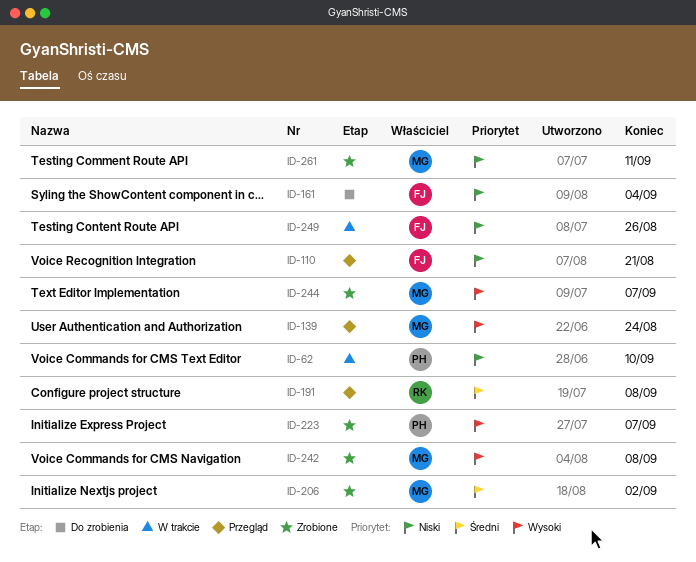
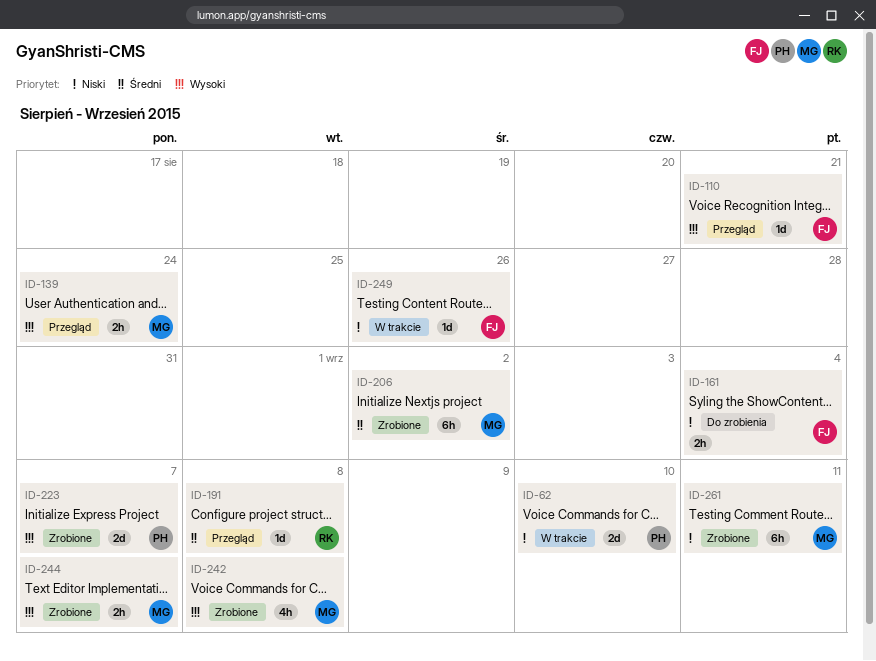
ID-110, priority: Niski -> Wysoki

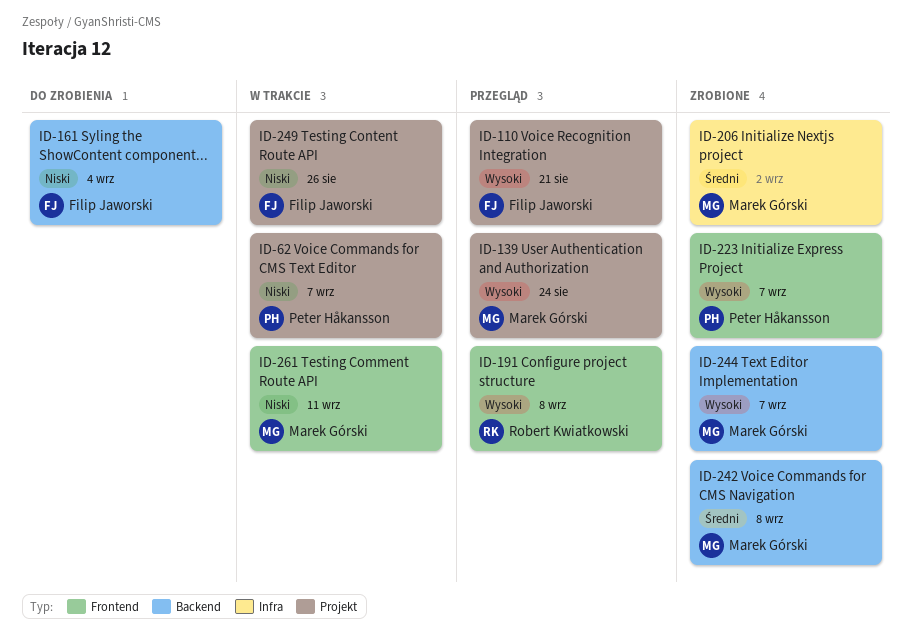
ID-62, due: Sep 10 -> Sep 7
ID-191, priority: Średni -> Wysoki
ID-242, priority: Wysoki -> Średni
ID-261, status: Zrobione -> W trakcie

